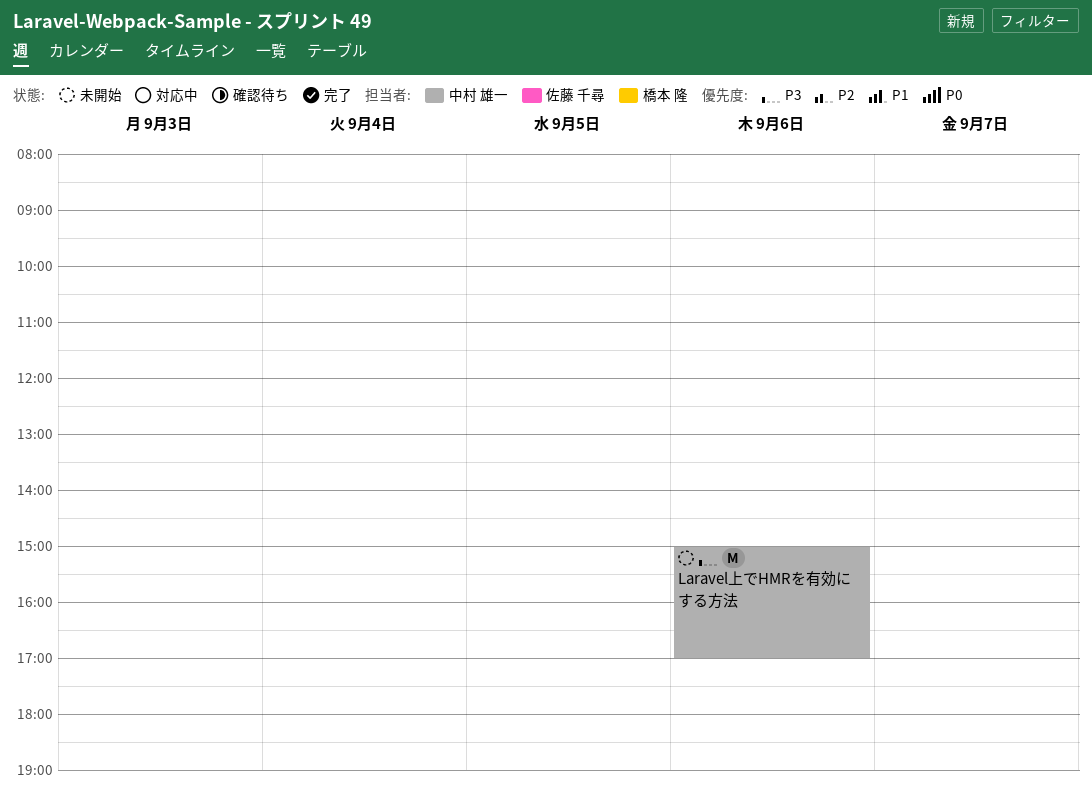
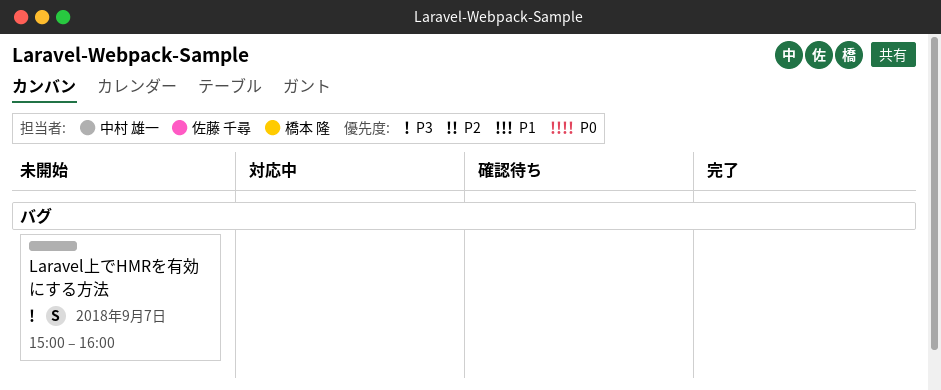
Laravel上でHMRを有効にする方法, estimate: M -> S
Laravel上でHMRを有効にする方法, day: Sep 6 -> Sep 7
Laravel上でHMRを有効にする方法, ends: 17:00 -> 16:00

